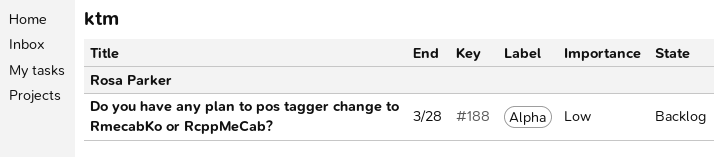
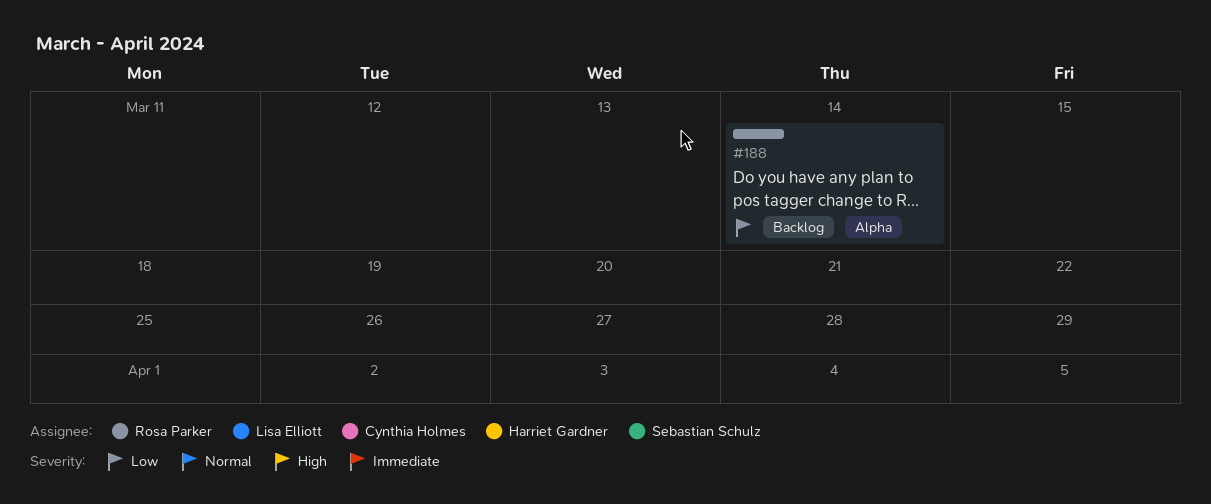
#188, due: Mar 28 -> Mar 14

